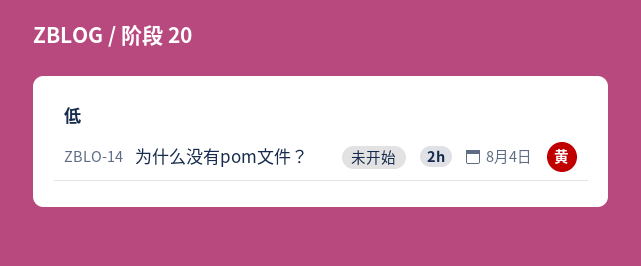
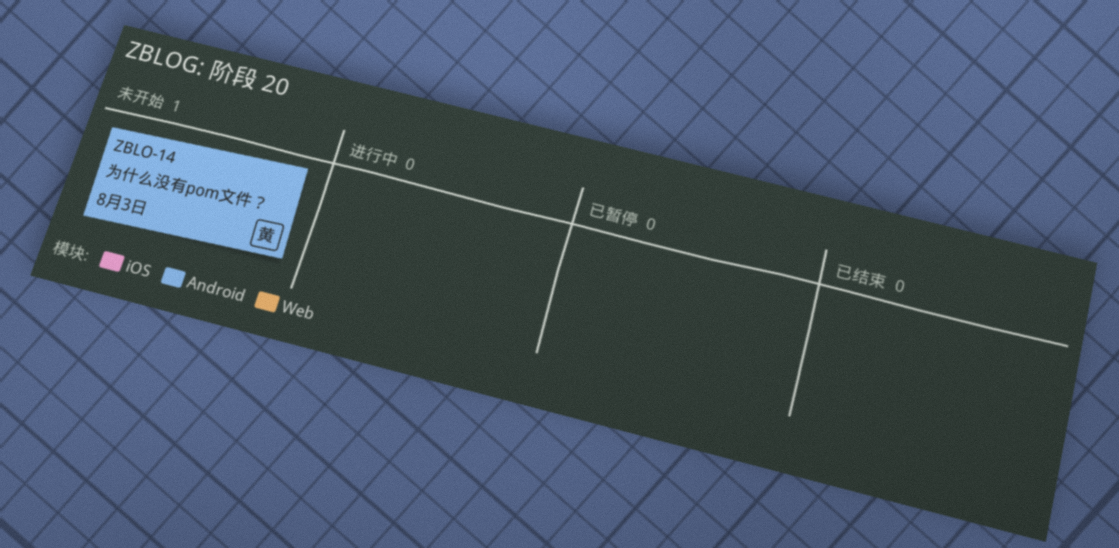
ZBLO-14, due: Aug 4 -> Aug 3

